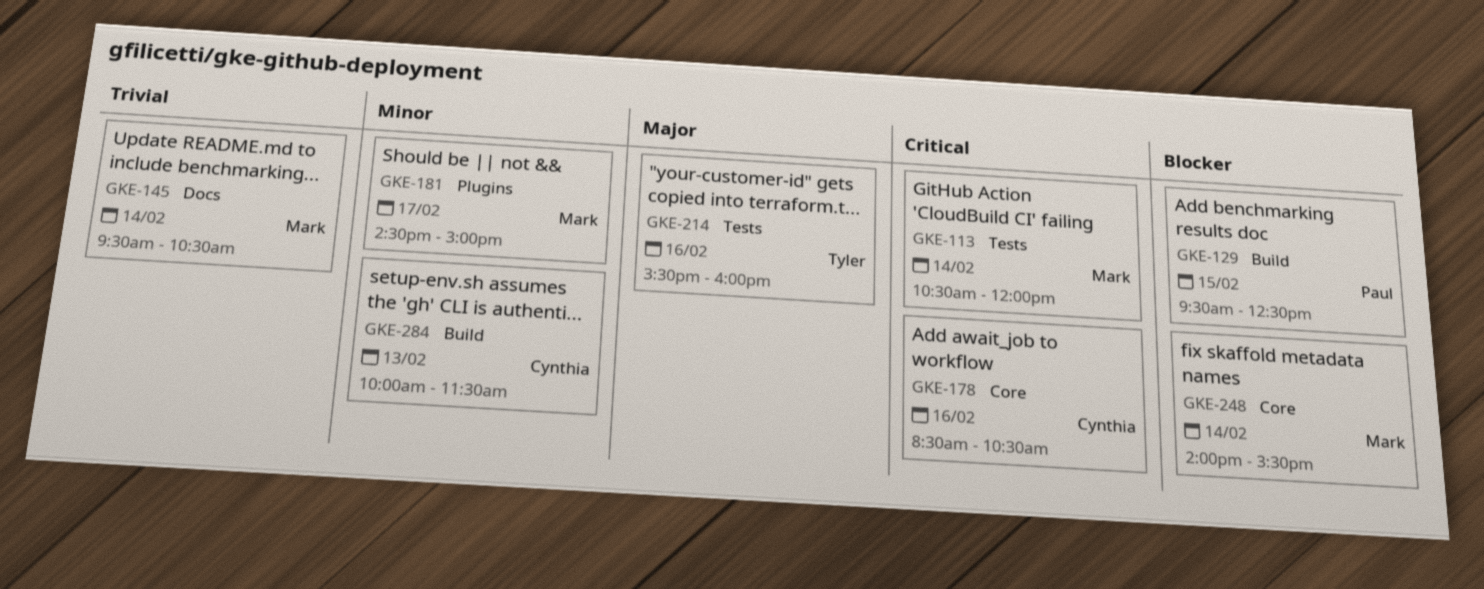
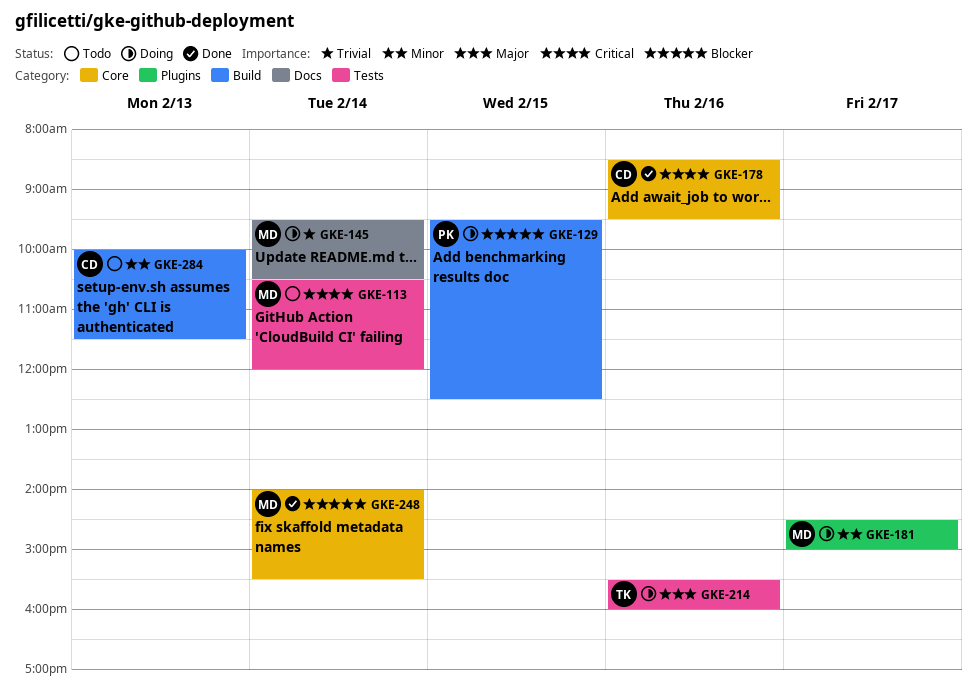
GKE-178, ends: 10:30 -> 09:30

